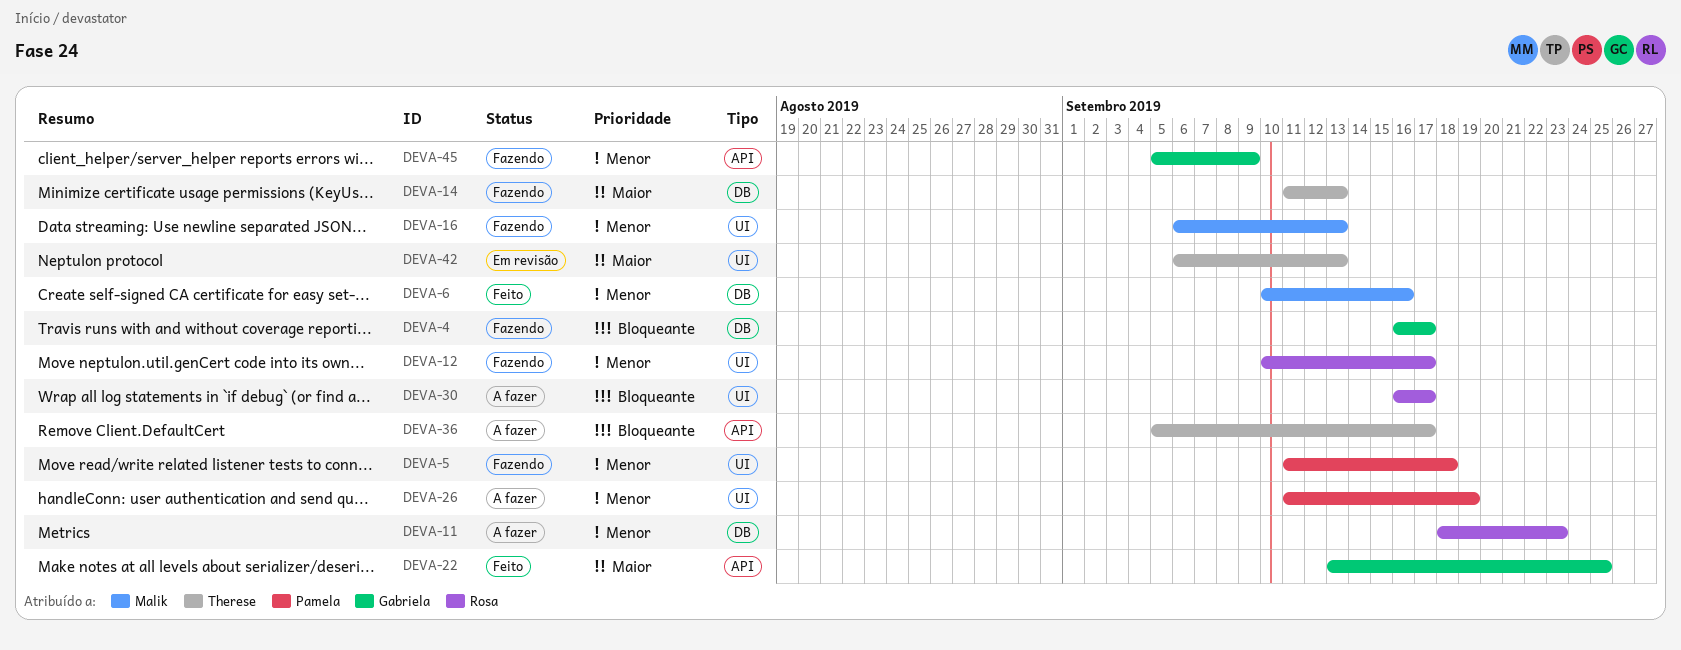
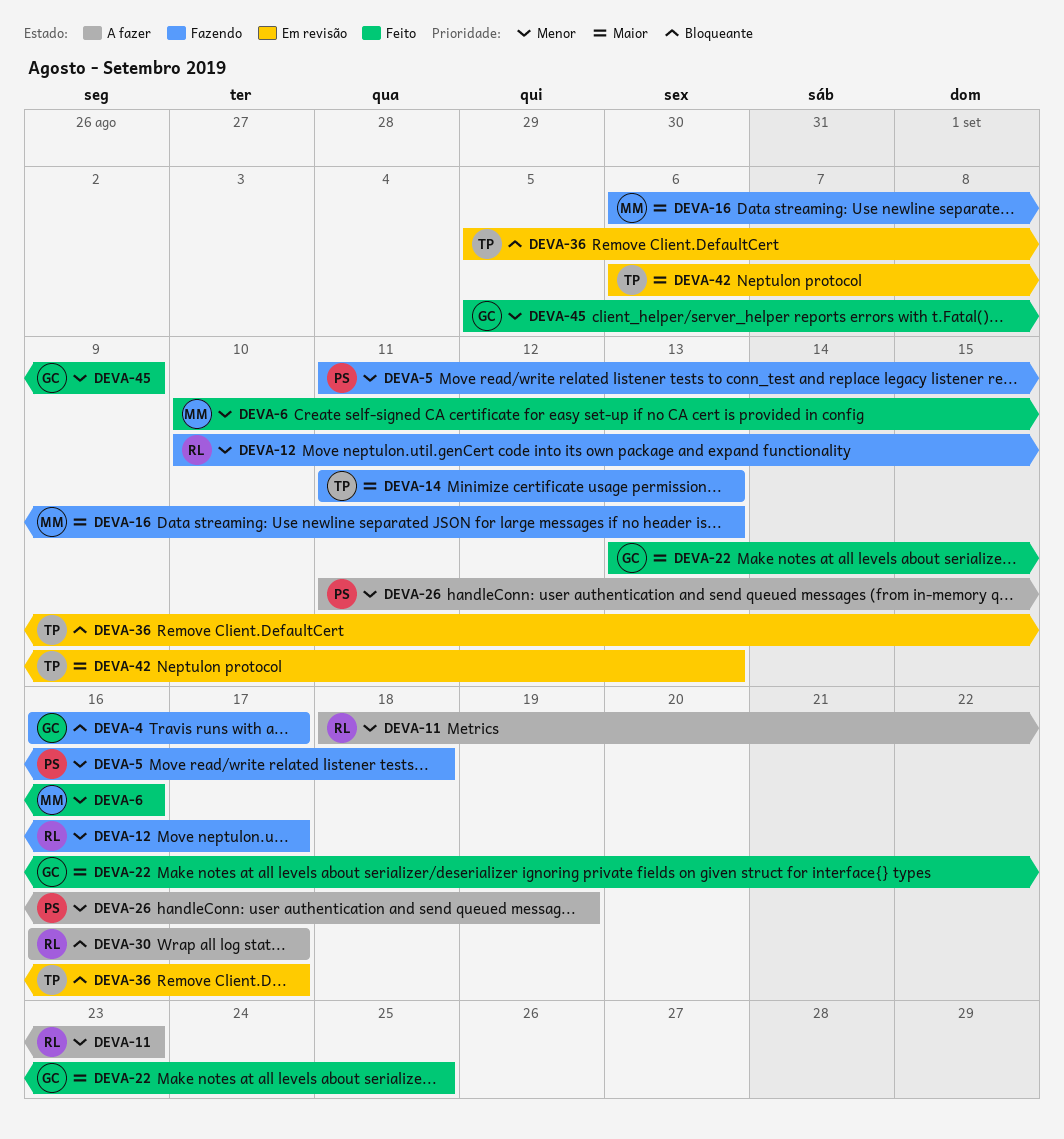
DEVA-16, priority: Menor -> Maior
DEVA-36, status: A fazer -> Em revisão
DEVA-45, status: Fazendo -> Feito

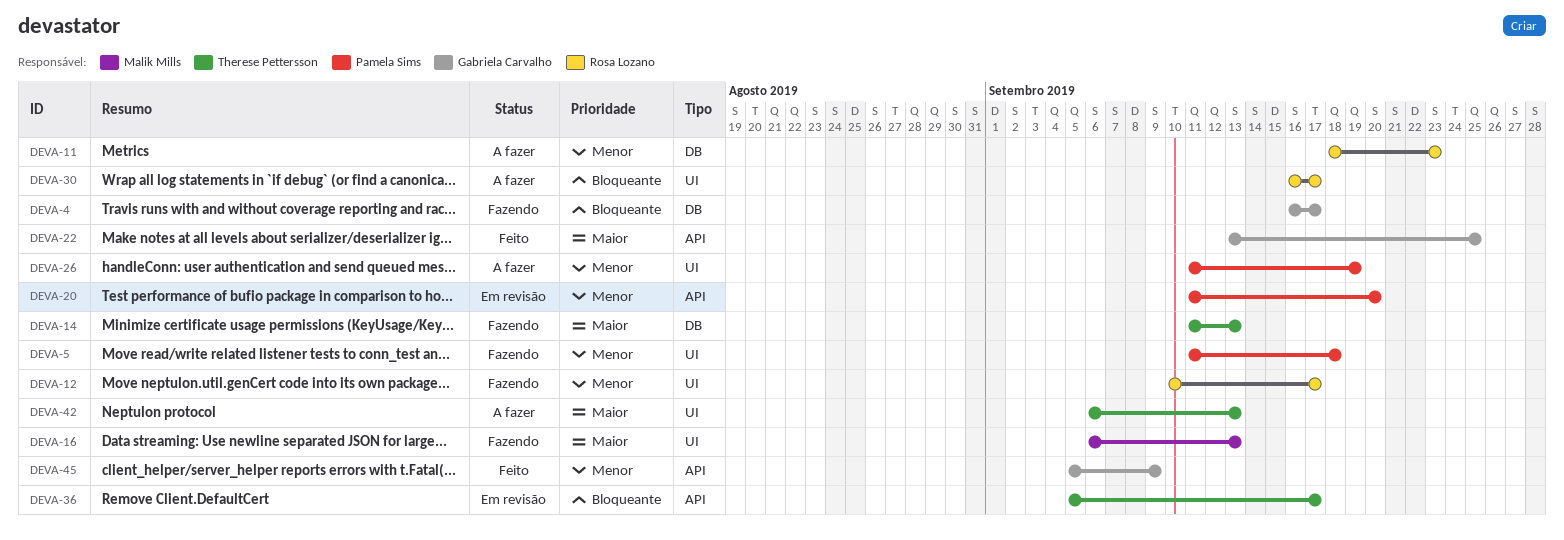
DEVA-6: present -> none
DEVA-20: none -> present
DEVA-42, status: Em revisão -> A fazer

